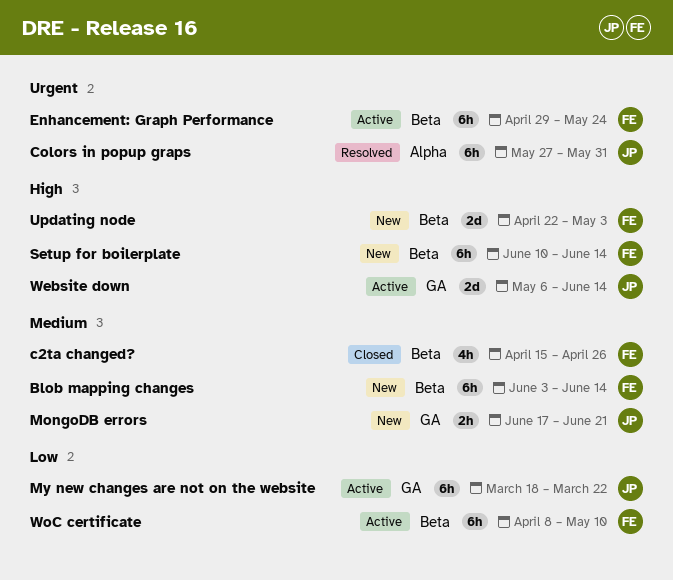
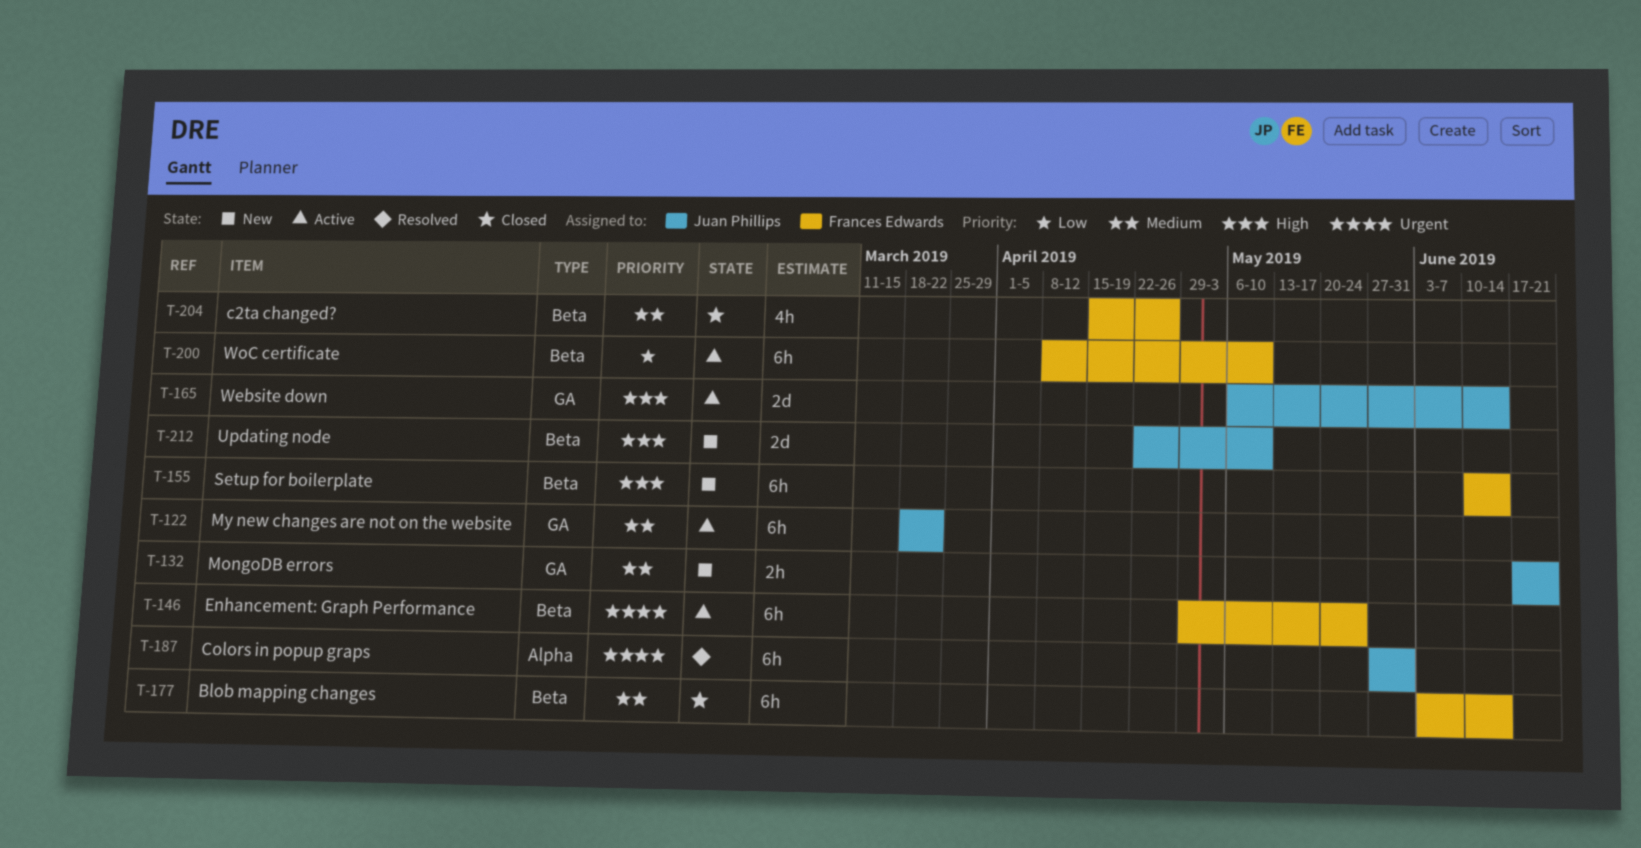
Blob mapping changes, status: New -> Closed
My new changes are not on the website, priority: Low -> Medium
Updating node, owner: Frances Edwards -> Juan Phillips
Updating node, due: May 3 -> May 10

